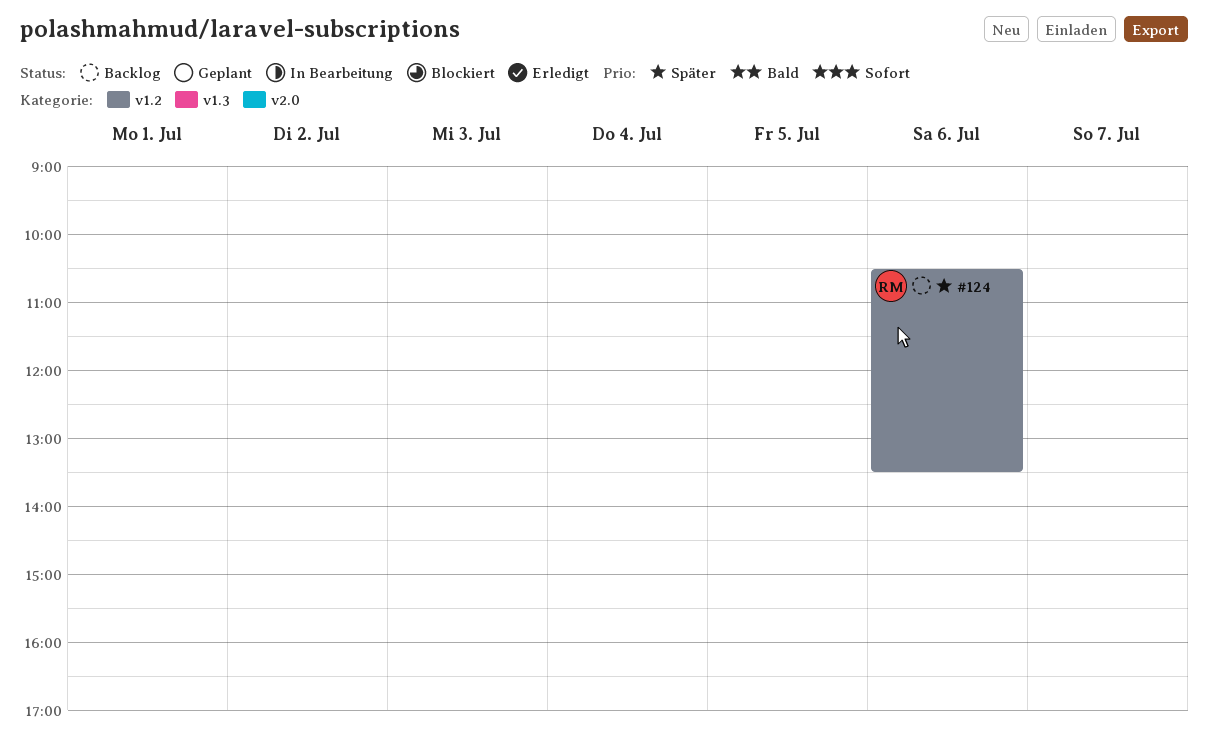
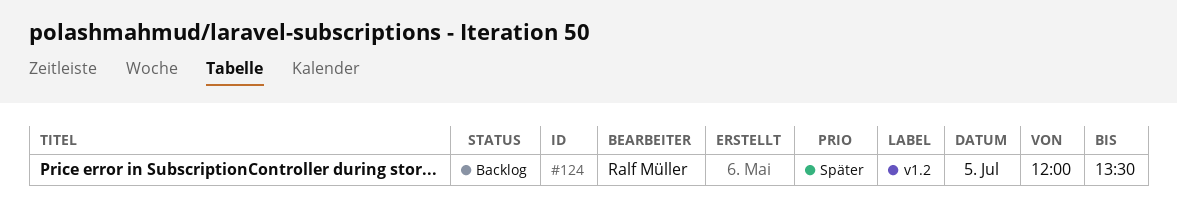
#124, day: Jul 6 -> Jul 5
#124, begins: 10:30 -> 12:00

